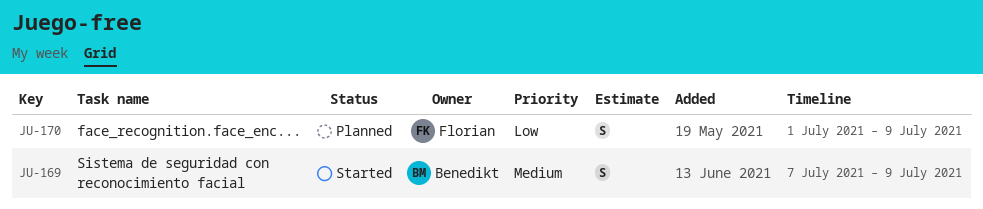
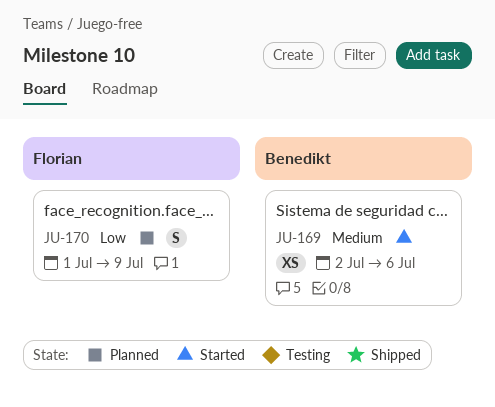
JU-169, estimate: S -> XS
JU-169, start: Jul 7 -> Jul 2
JU-169, due: Jul 9 -> Jul 6

